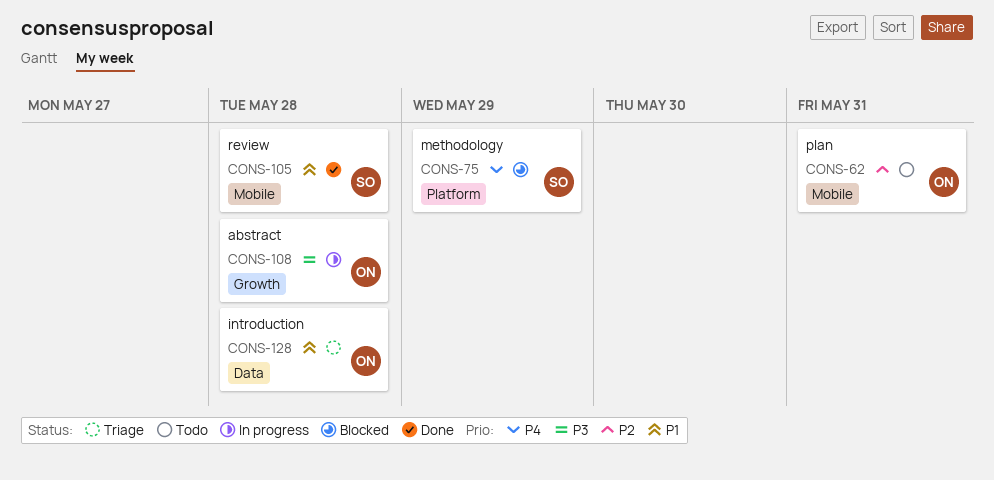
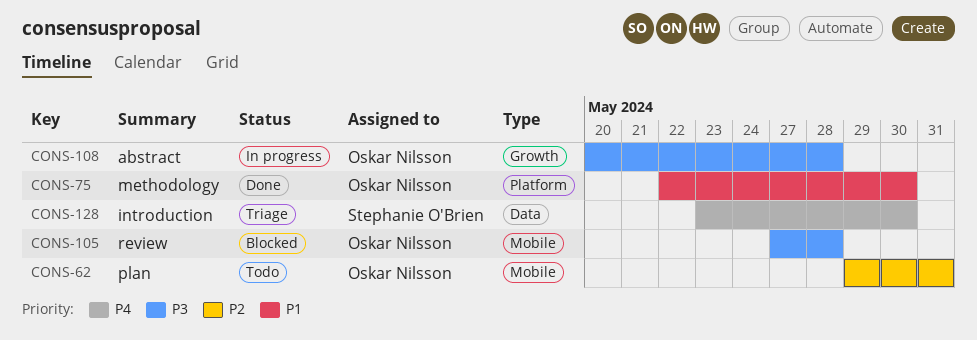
CONS-75, status: Blocked -> Done
CONS-75, owner: Stephanie O'Brien -> Oskar Nilsson
CONS-75, priority: P4 -> P1
CONS-75, due: May 29 -> May 30
CONS-105, status: Done -> Blocked
CONS-105, owner: Stephanie O'Brien -> Oskar Nilsson
CONS-105, priority: P1 -> P3
CONS-128, owner: Oskar Nilsson -> Stephanie O'Brien
CONS-128, priority: P1 -> P4
CONS-128, due: May 28 -> May 30

